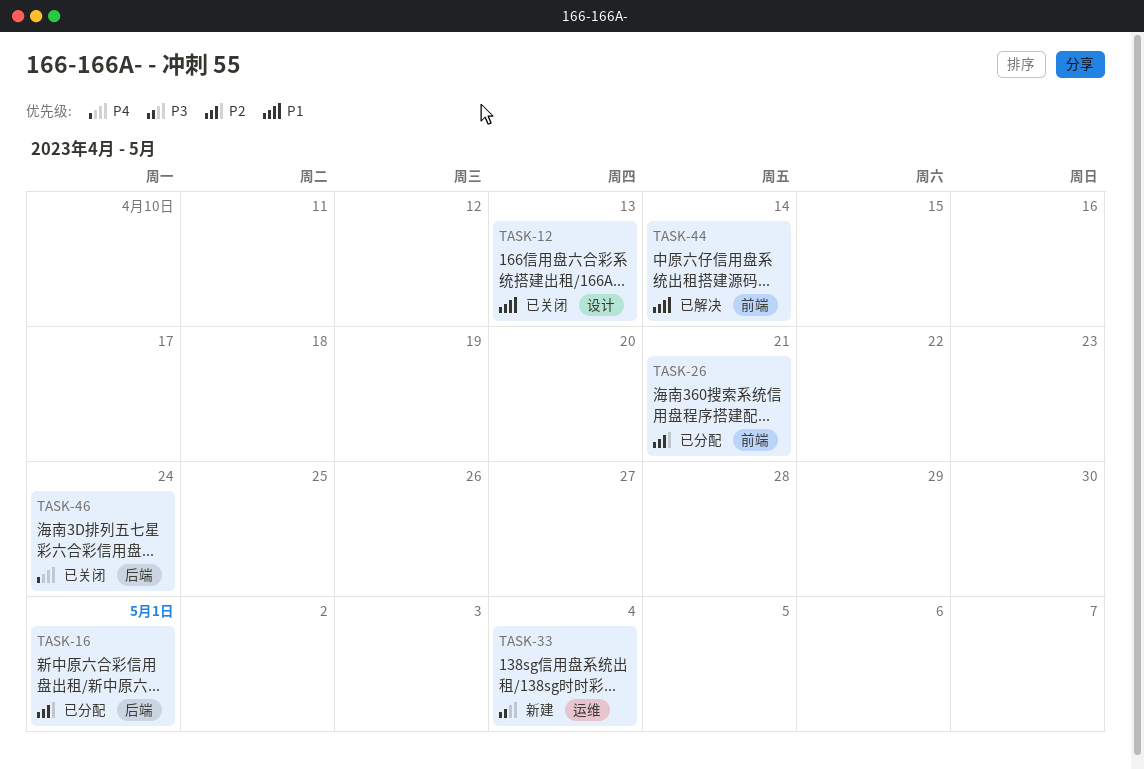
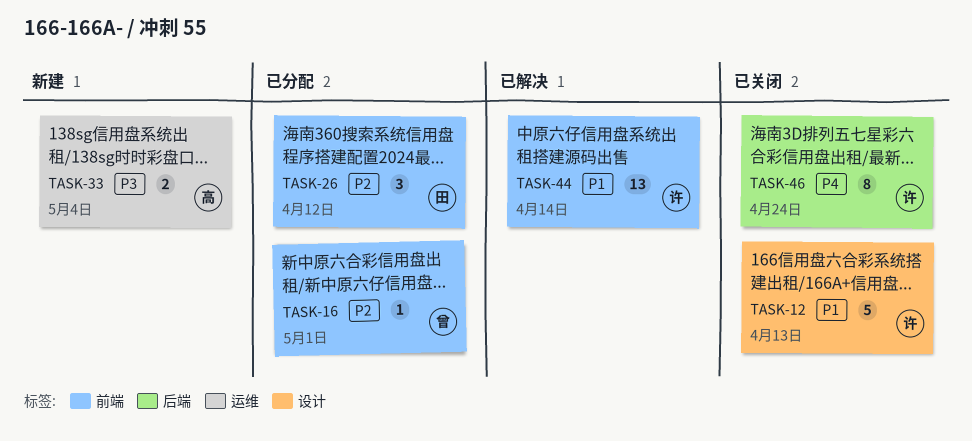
TASK-16, label: 后端 -> 前端
TASK-26, due: Apr 21 -> Apr 12

